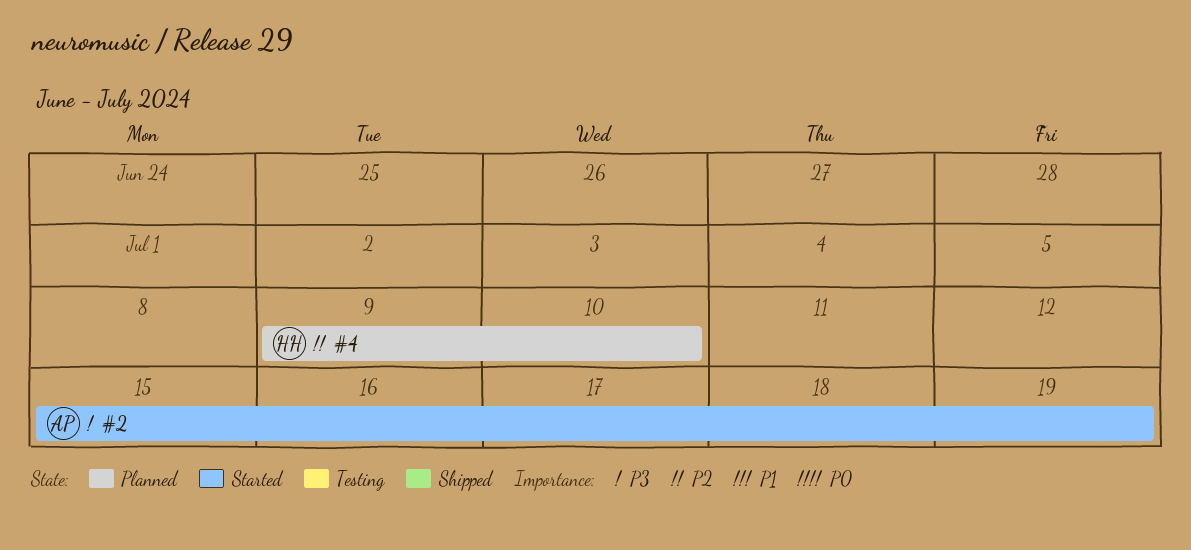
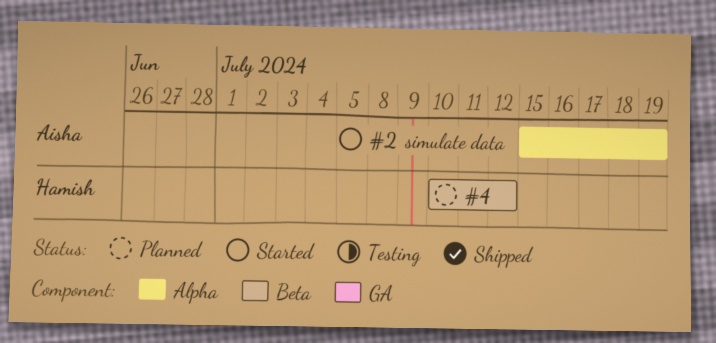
#4, start: Jul 9 -> Jul 10
#4, due: Jul 10 -> Jul 12

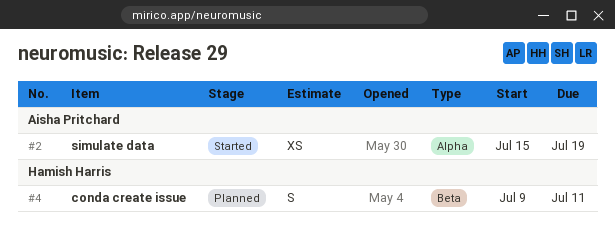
#4, start: Jul 10 -> Jul 9
#4, due: Jul 12 -> Jul 11

